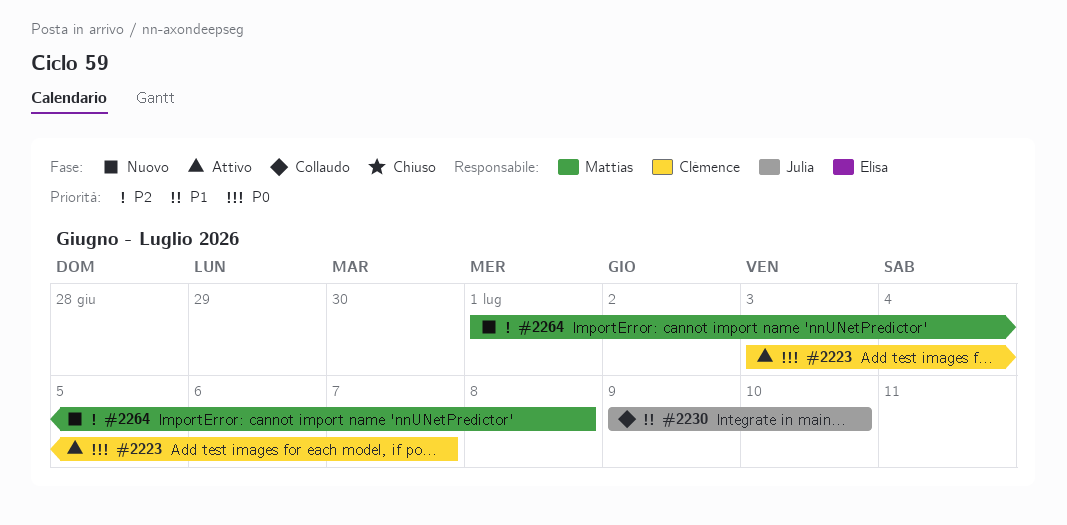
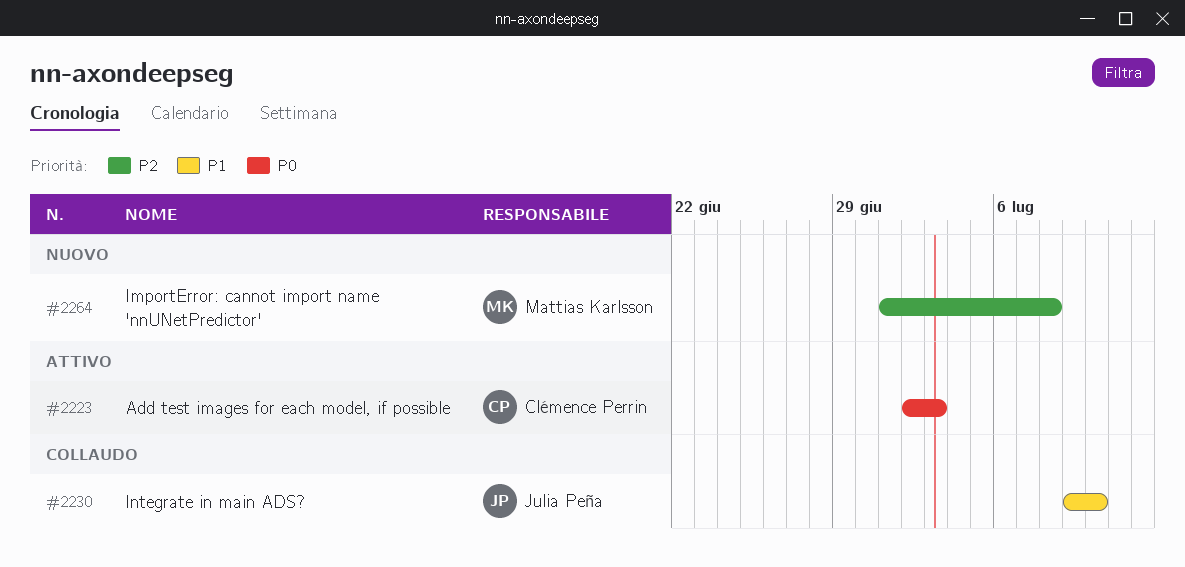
#2223, start: Jul 3 -> Jul 2
#2223, due: Jul 7 -> Jul 3

